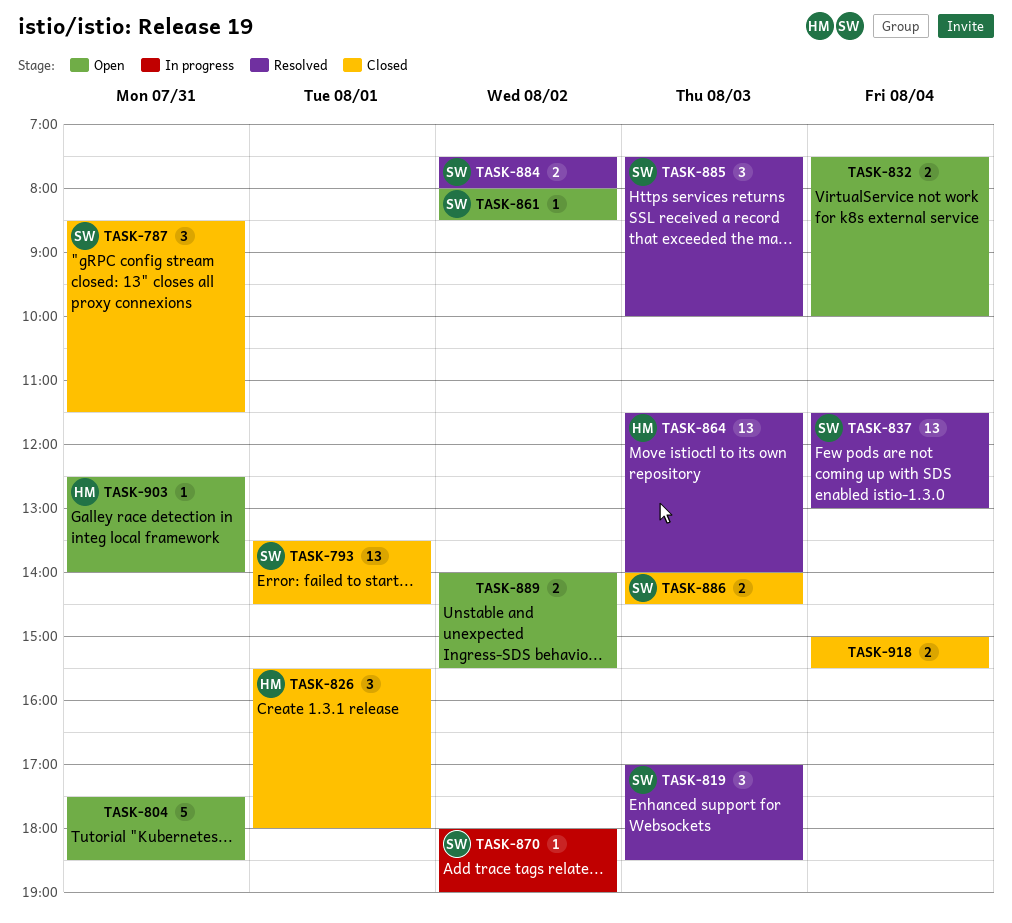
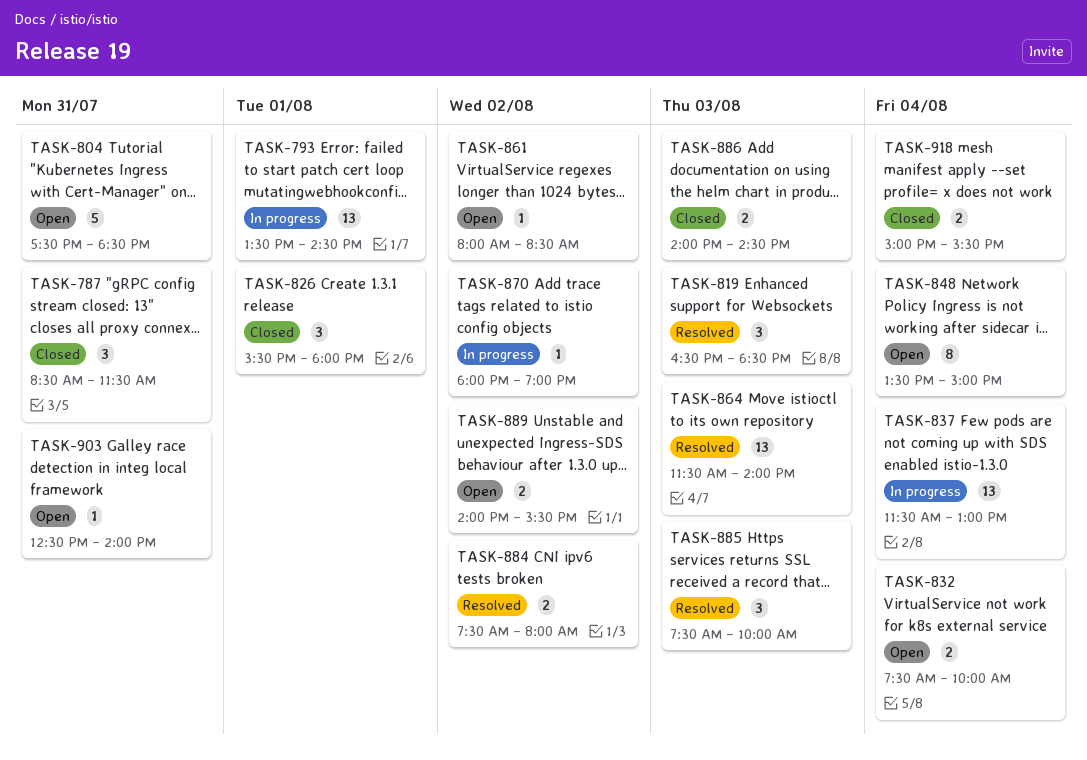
TASK-793, status: Closed -> In progress
TASK-819, begins: 17:00 -> 16:30
TASK-837, status: Resolved -> In progress
TASK-848: none -> present

